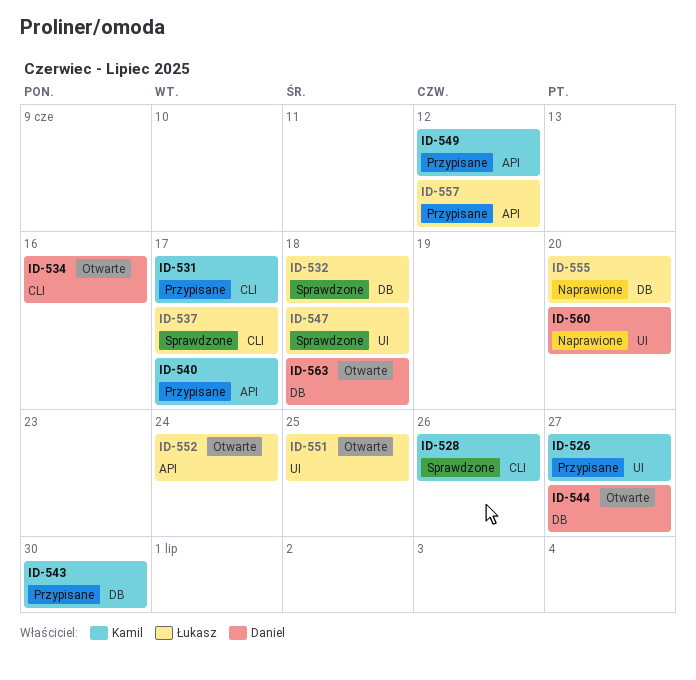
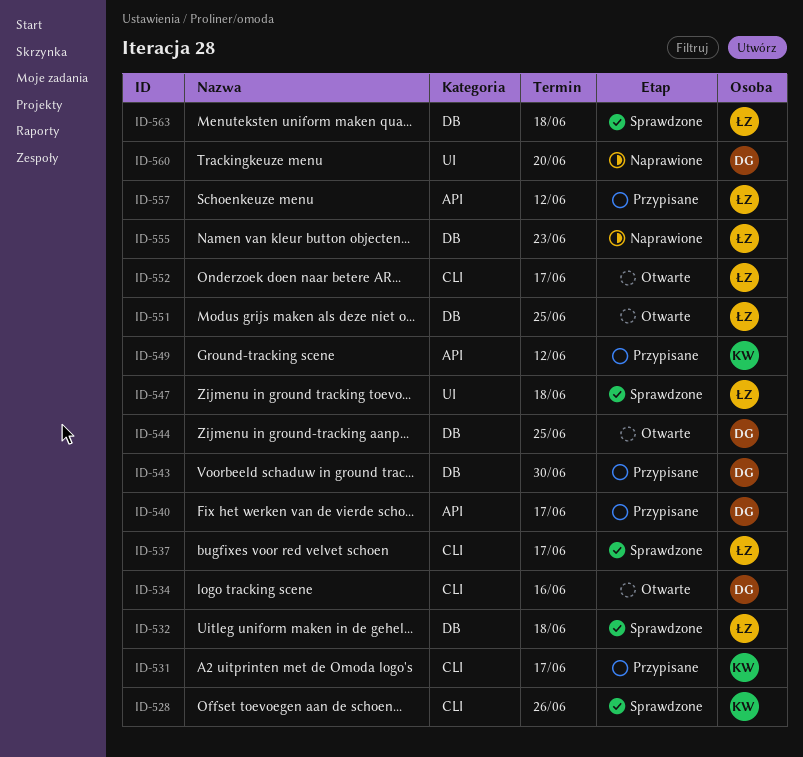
ID-526: present -> none
ID-540, owner: Kamil -> Daniel
ID-543, owner: Kamil -> Daniel
ID-544, due: Jun 27 -> Jun 25
ID-551, label: UI -> DB
ID-552, label: API -> CLI
ID-552, due: Jun 24 -> Jun 17
ID-555, due: Jun 20 -> Jun 23
ID-563, status: Otwarte -> Sprawdzone
ID-563, owner: Daniel -> Łukasz

